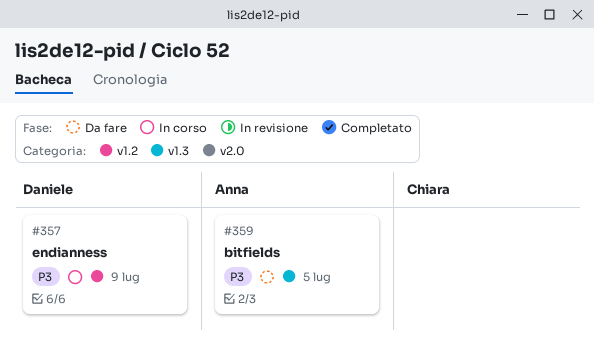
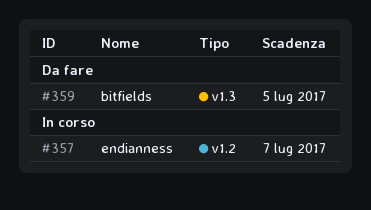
#357, due: Jul 9 -> Jul 7

